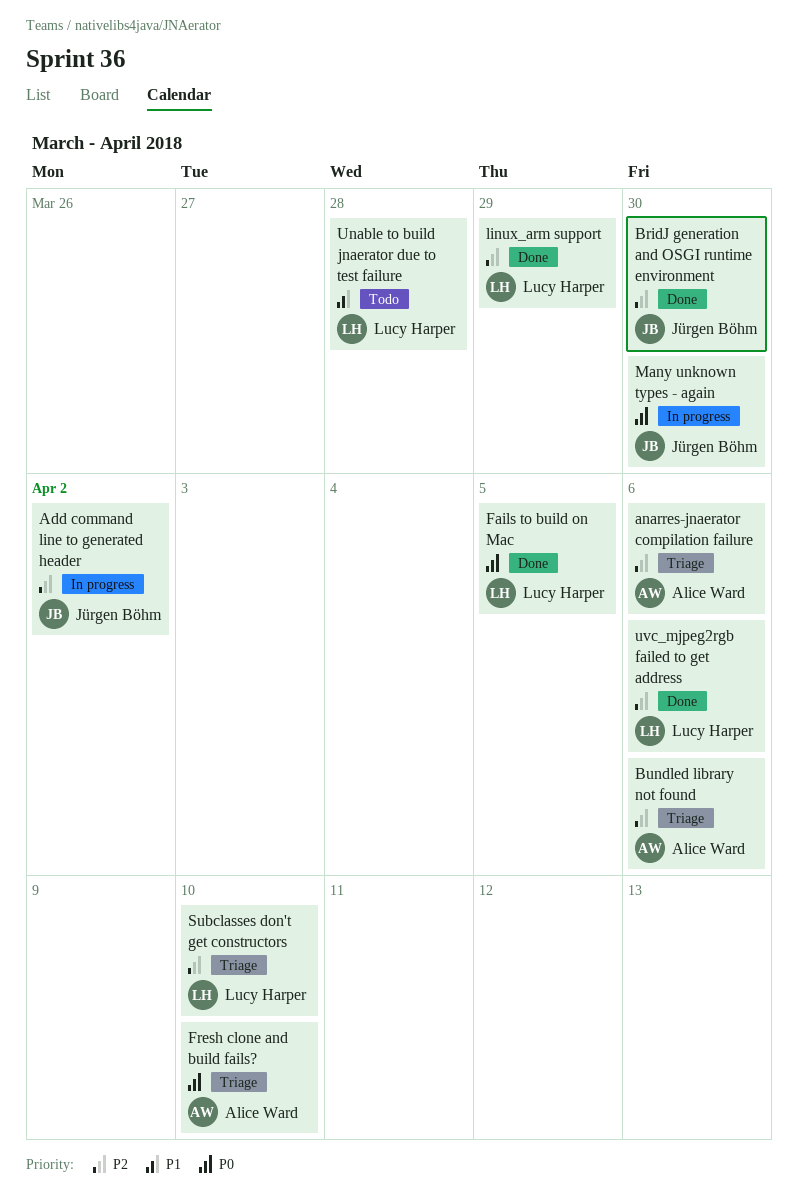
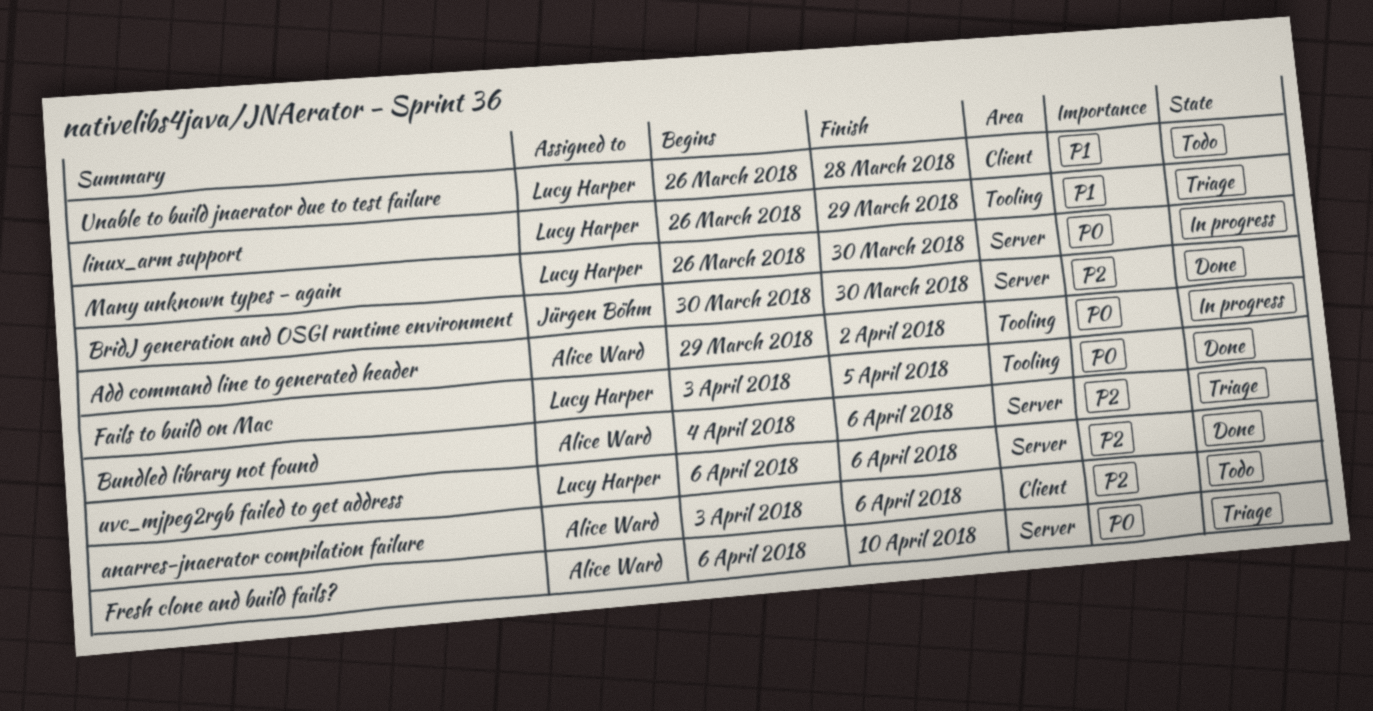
Add command line to generated header, owner: Jürgen Böhm -> Alice Ward
Add command line to generated header, priority: P2 -> P0
anarres-jnaerator compilation failure, status: Triage -> Todo
linux_arm support, status: Done -> Triage
linux_arm support, priority: P2 -> P1
Many unknown types - again, owner: Jürgen Böhm -> Lucy Harper
Subclasses don't get constructors: present -> none

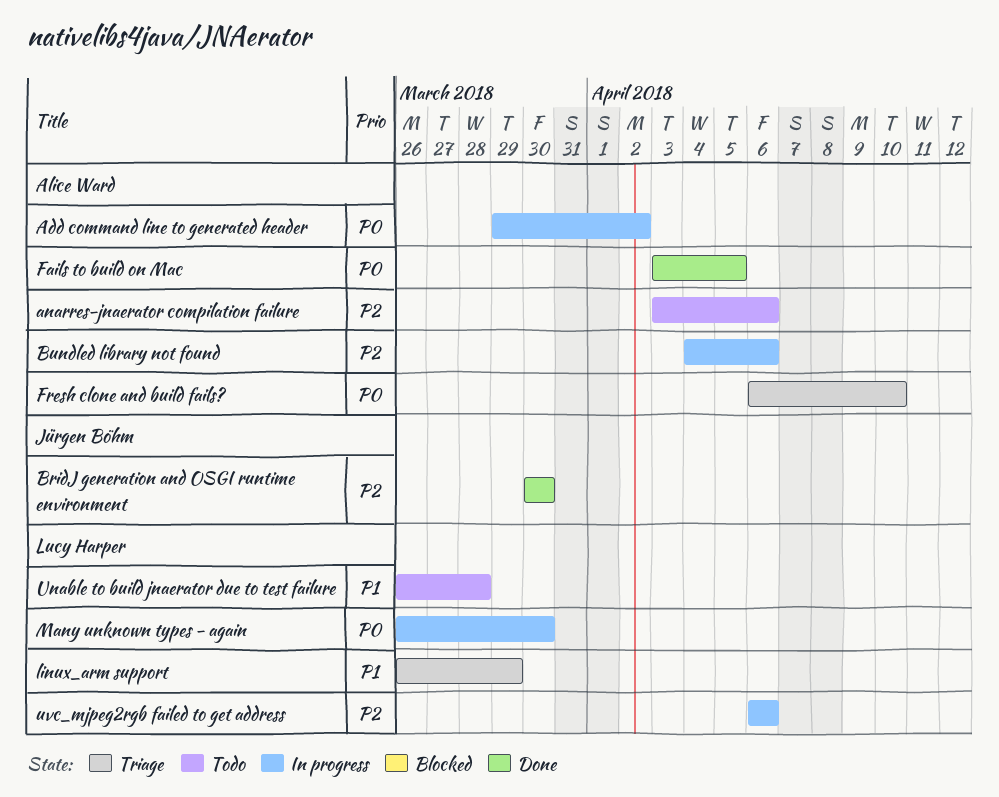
Bundled library not found, status: Triage -> In progress
Fails to build on Mac, owner: Lucy Harper -> Alice Ward
uvc_mjpeg2rgb failed to get address, status: Done -> In progress

